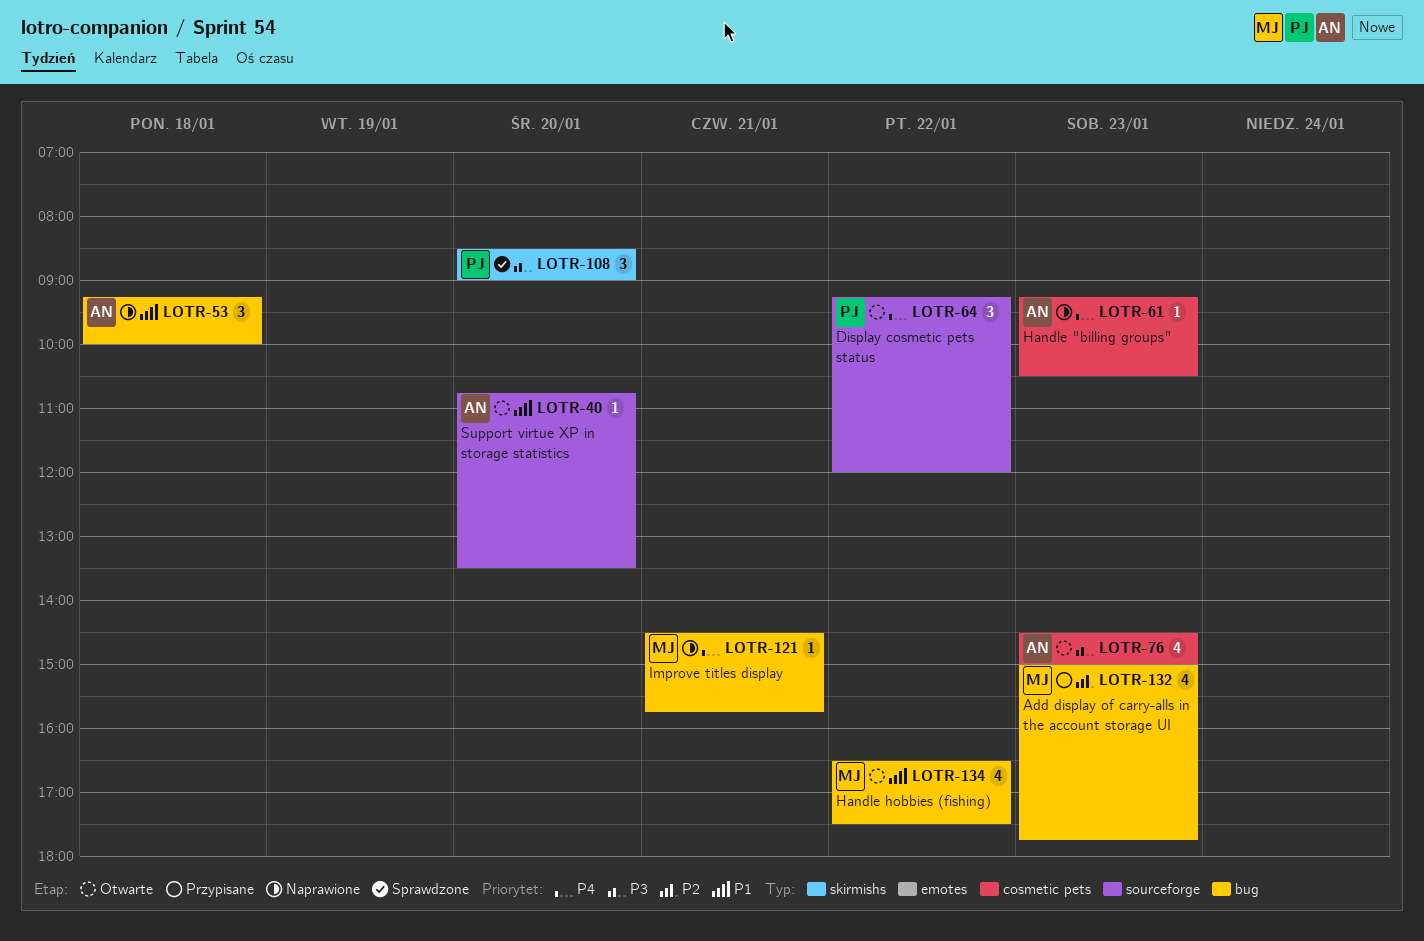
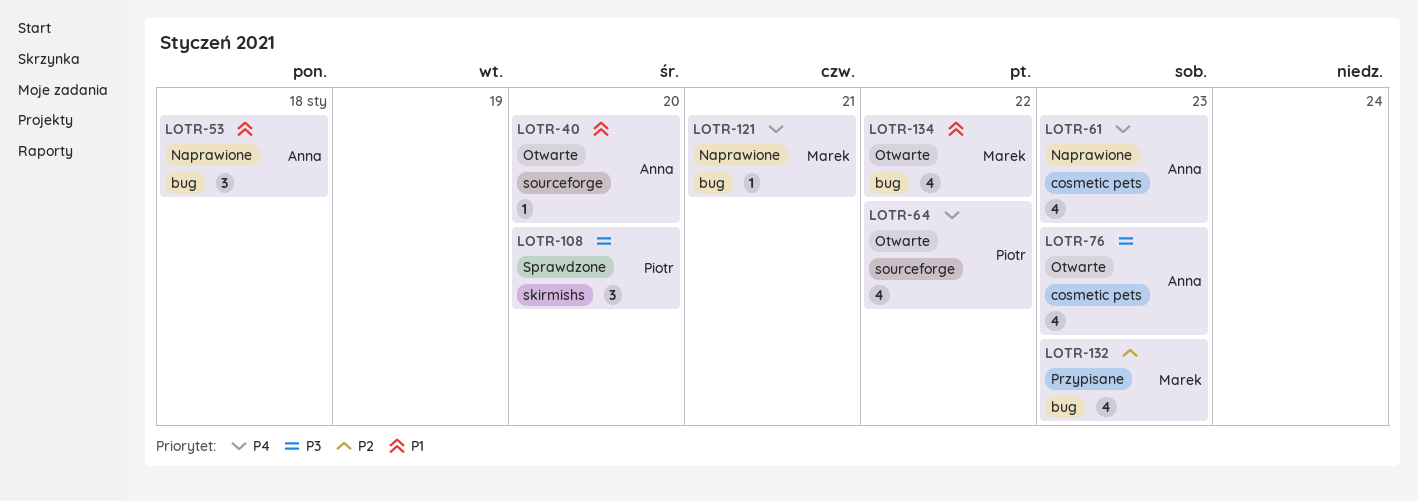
LOTR-61, estimate: 1 -> 4
LOTR-64, estimate: 3 -> 4

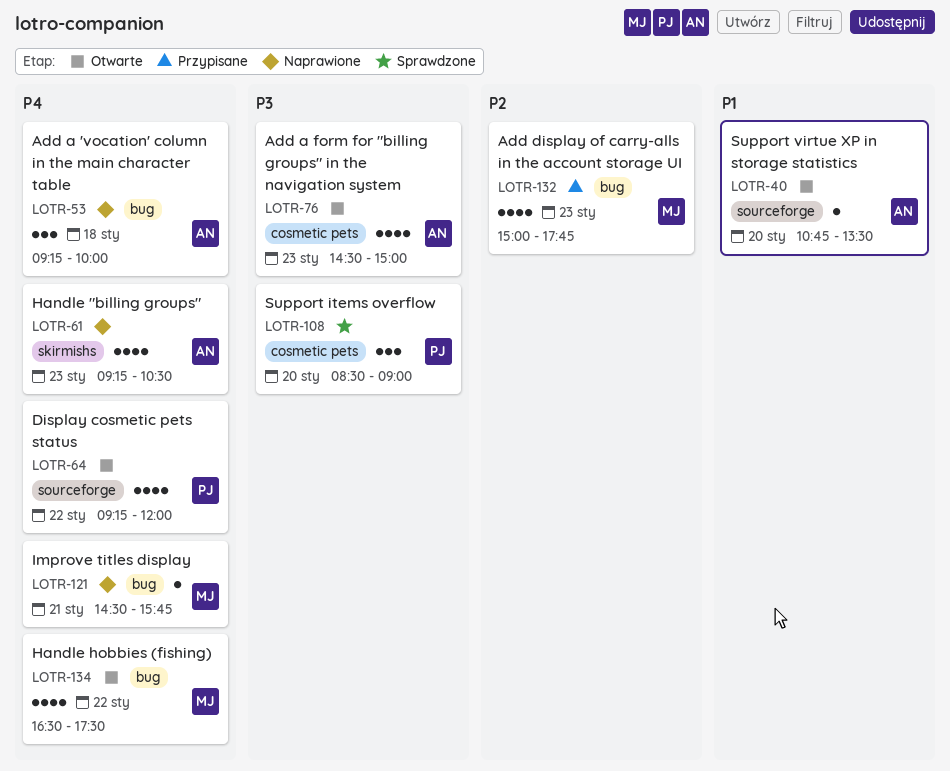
LOTR-53, priority: P1 -> P4
LOTR-61, label: cosmetic pets -> skirmishs
LOTR-108, label: skirmishs -> cosmetic pets
LOTR-134, priority: P1 -> P4

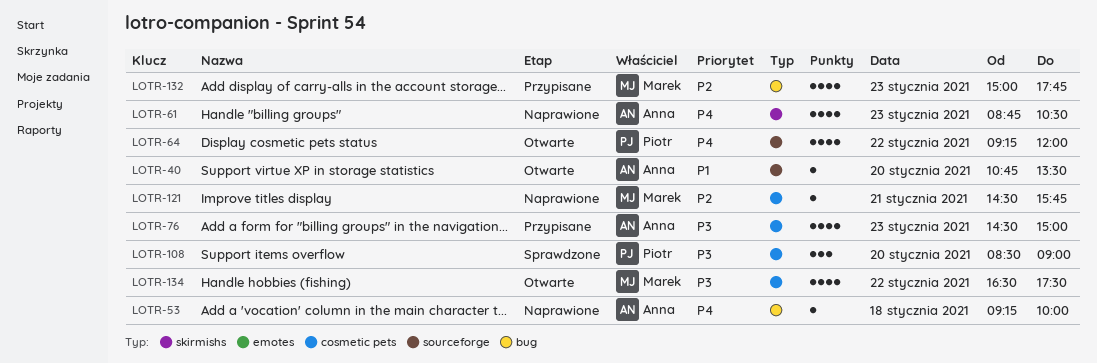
LOTR-53, estimate: 3 -> 1
LOTR-61, begins: 09:15 -> 08:45
LOTR-76, status: Otwarte -> Przypisane
LOTR-121, priority: P4 -> P2
LOTR-121, label: bug -> cosmetic pets
LOTR-134, priority: P4 -> P3
LOTR-134, label: bug -> cosmetic pets

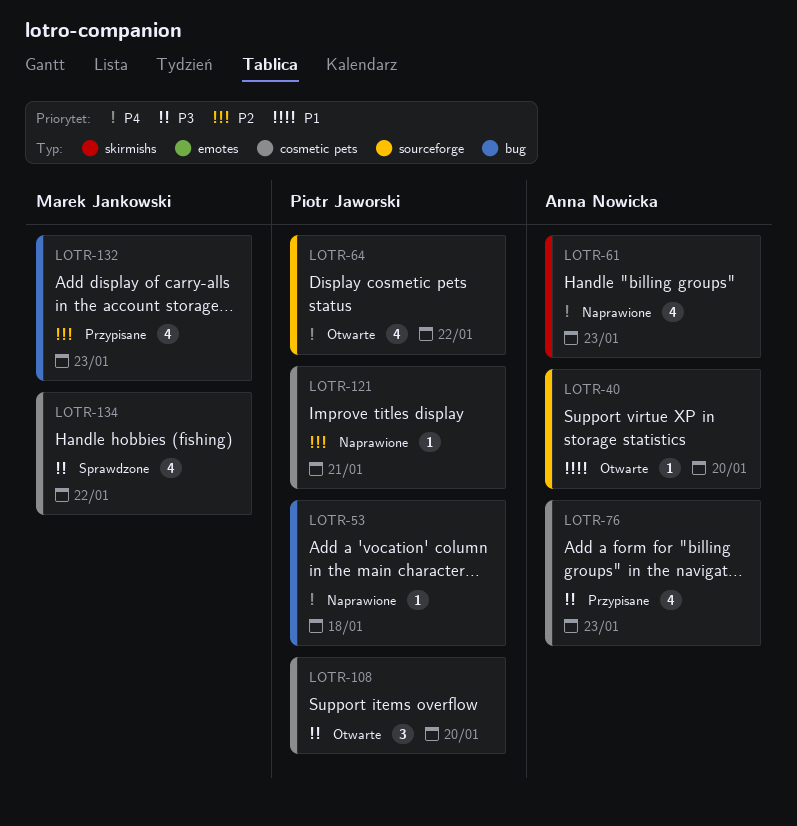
LOTR-53, owner: Anna Nowicka -> Piotr Jaworski
LOTR-108, status: Sprawdzone -> Otwarte
LOTR-121, owner: Marek Jankowski -> Piotr Jaworski
LOTR-134, status: Otwarte -> Sprawdzone

